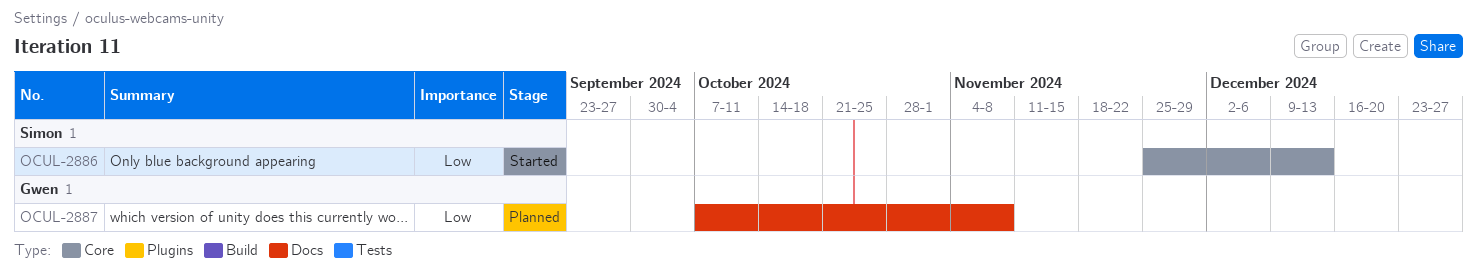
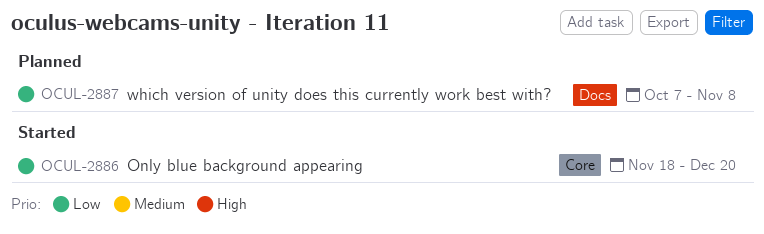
OCUL-2886, start: Nov 25 -> Nov 18
OCUL-2886, due: Dec 13 -> Dec 20

